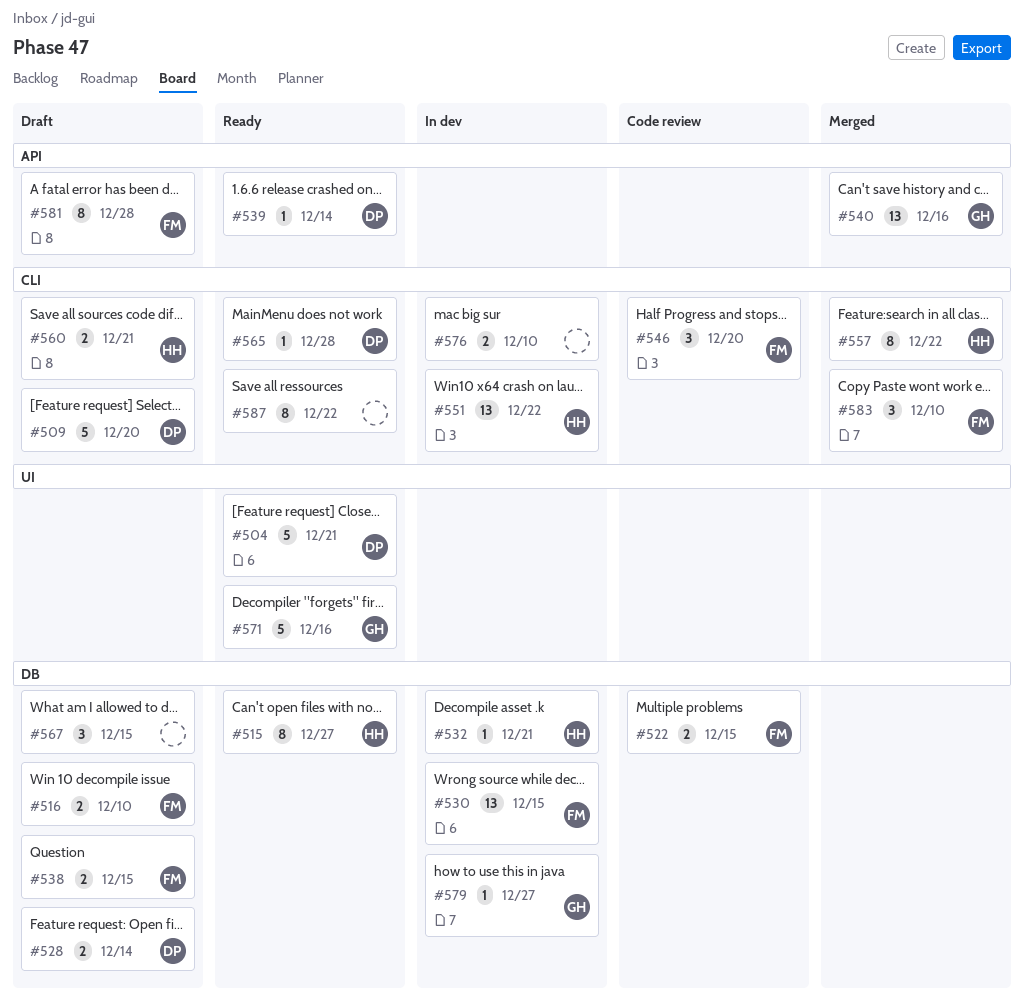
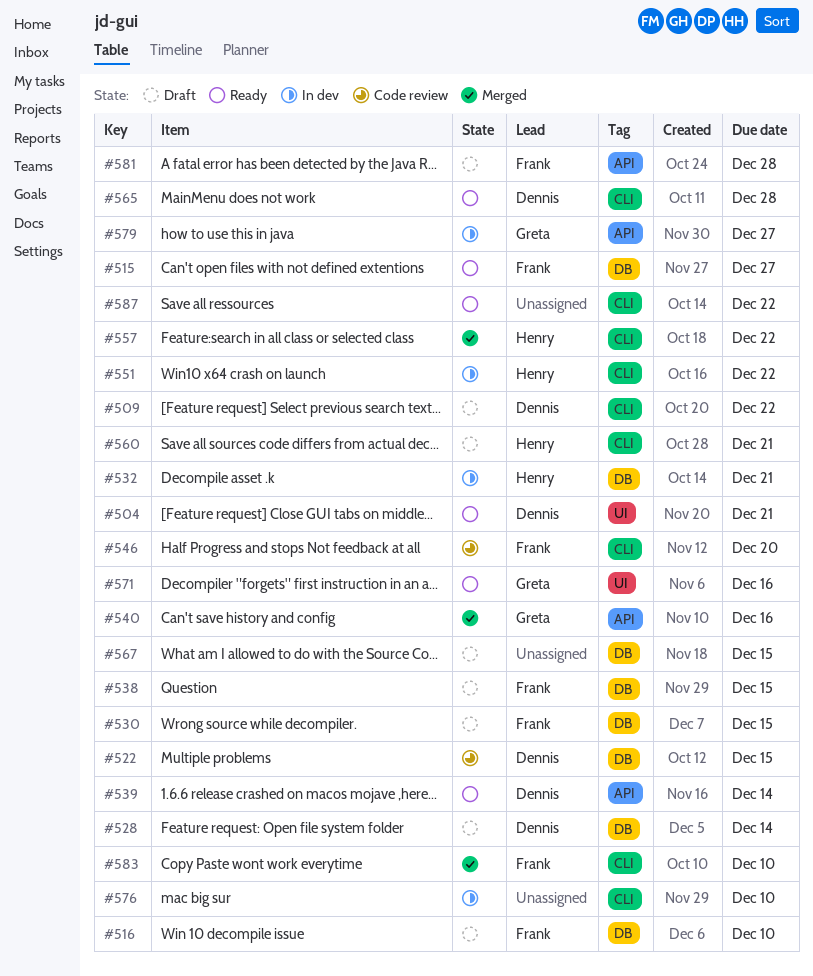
#509, due: Dec 20 -> Dec 22
#515, owner: Henry -> Frank
#522, owner: Frank -> Dennis
#530, status: In dev -> Draft
#579, label: DB -> API

